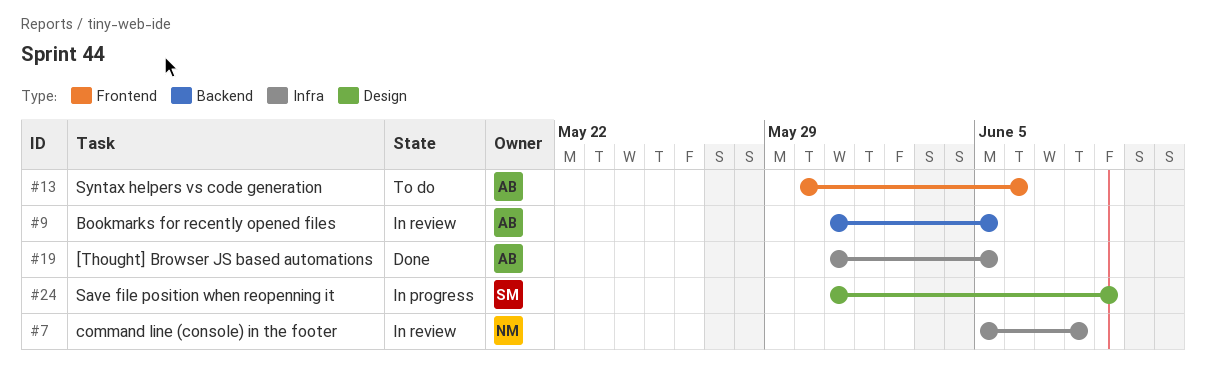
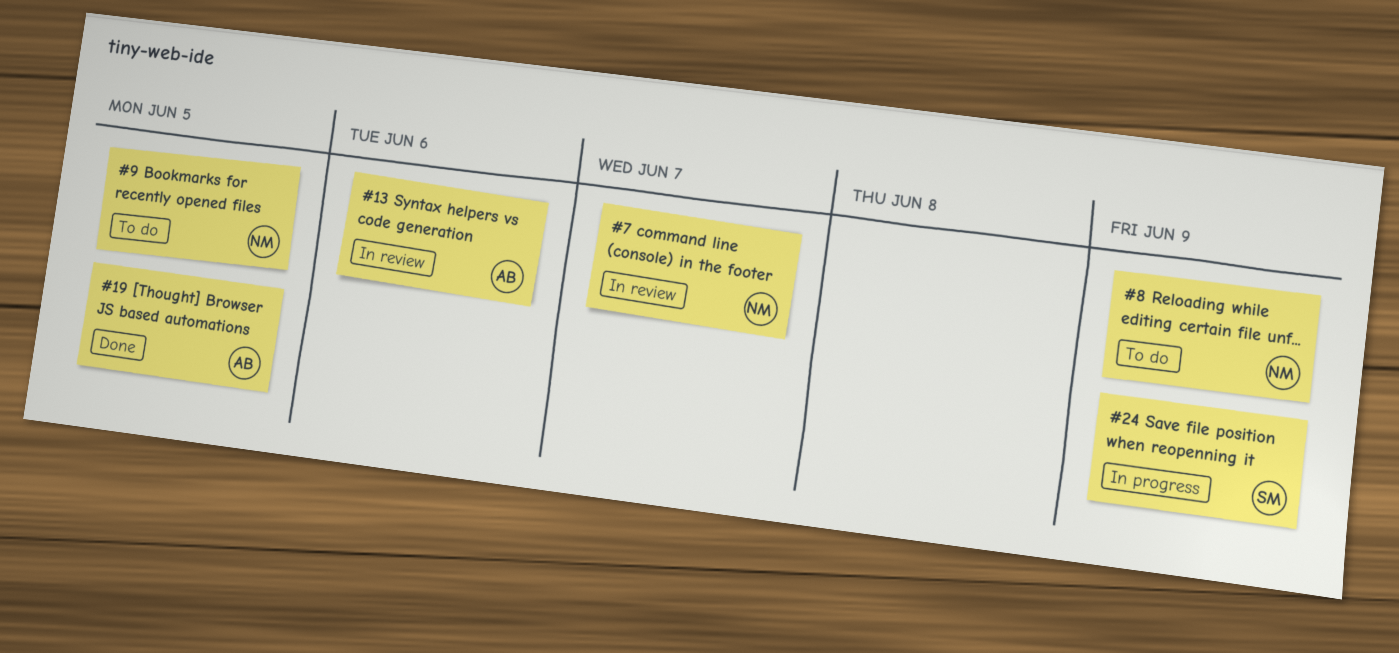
#7, due: Jun 8 -> Jun 7
#8: none -> present
#9, status: In review -> To do
#9, owner: AB -> NM
#13, status: To do -> In review

